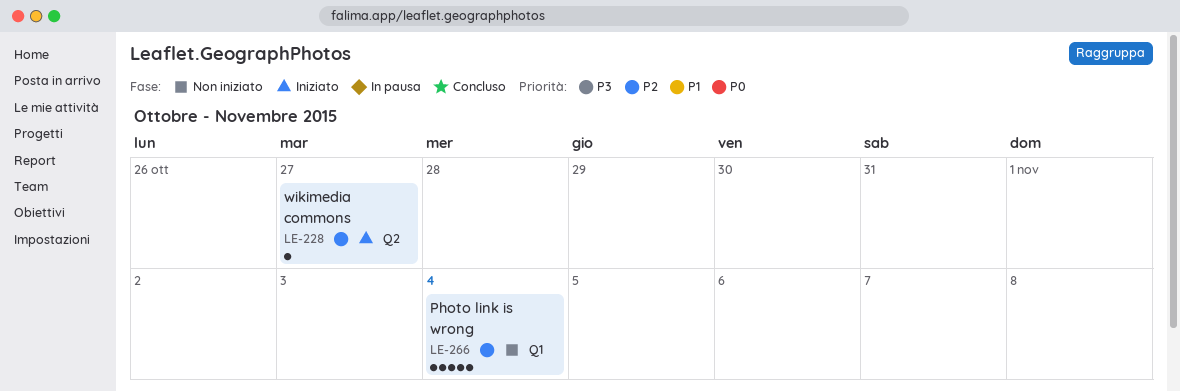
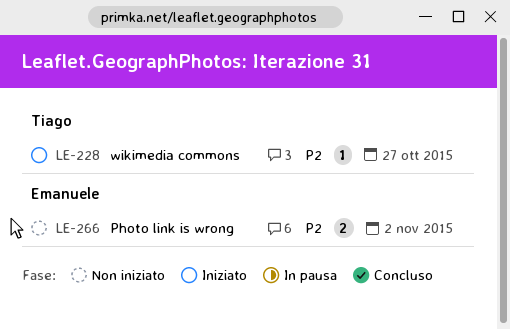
LE-266, estimate: 5 -> 2
LE-266, due: Nov 4 -> Nov 2

